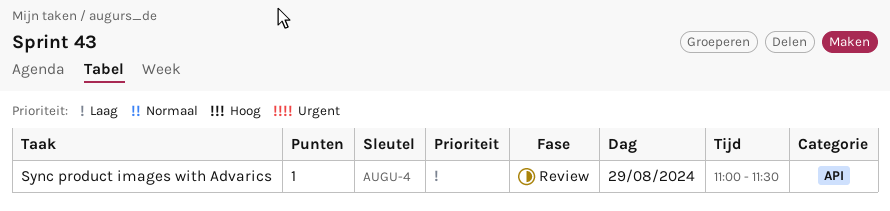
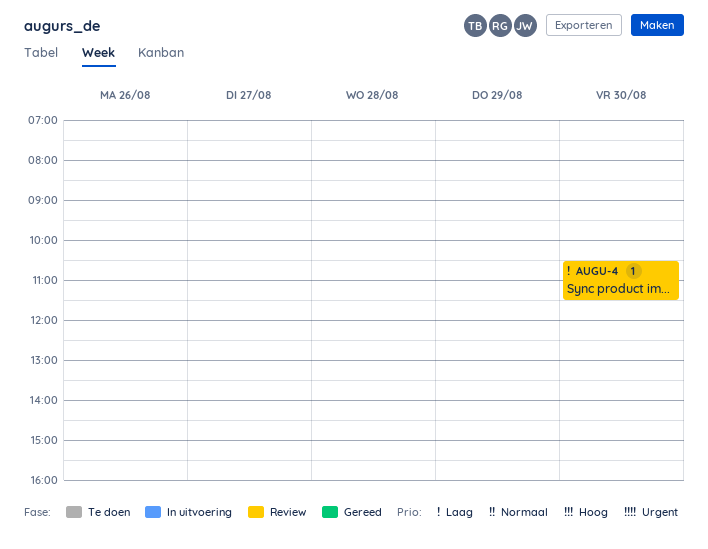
AUGU-4, day: Aug 29 -> Aug 30
AUGU-4, begins: 11:00 -> 10:30

